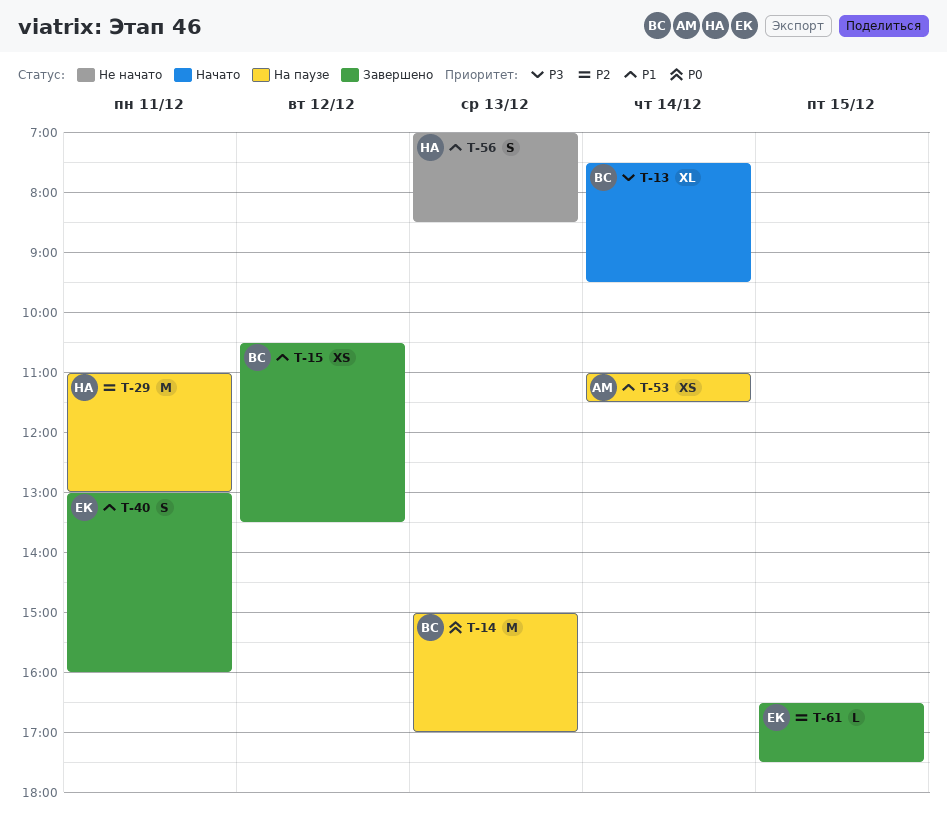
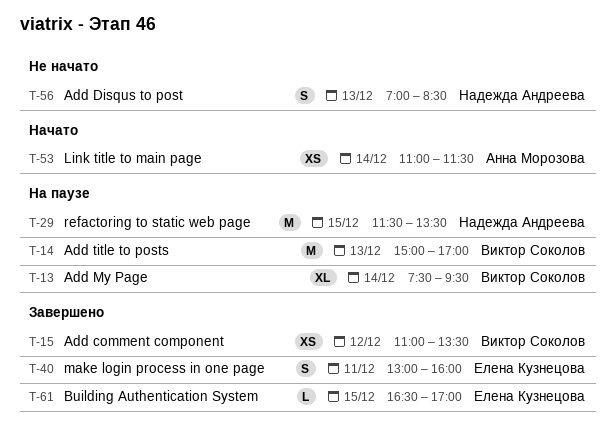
T-13, status: Начато -> На паузе
T-15, begins: 10:30 -> 11:00
T-29, day: Dec 11 -> Dec 15
T-29, begins: 11:00 -> 11:30
T-29, ends: 13:00 -> 13:30
T-53, status: На паузе -> Начато
T-61, ends: 17:30 -> 17:00

